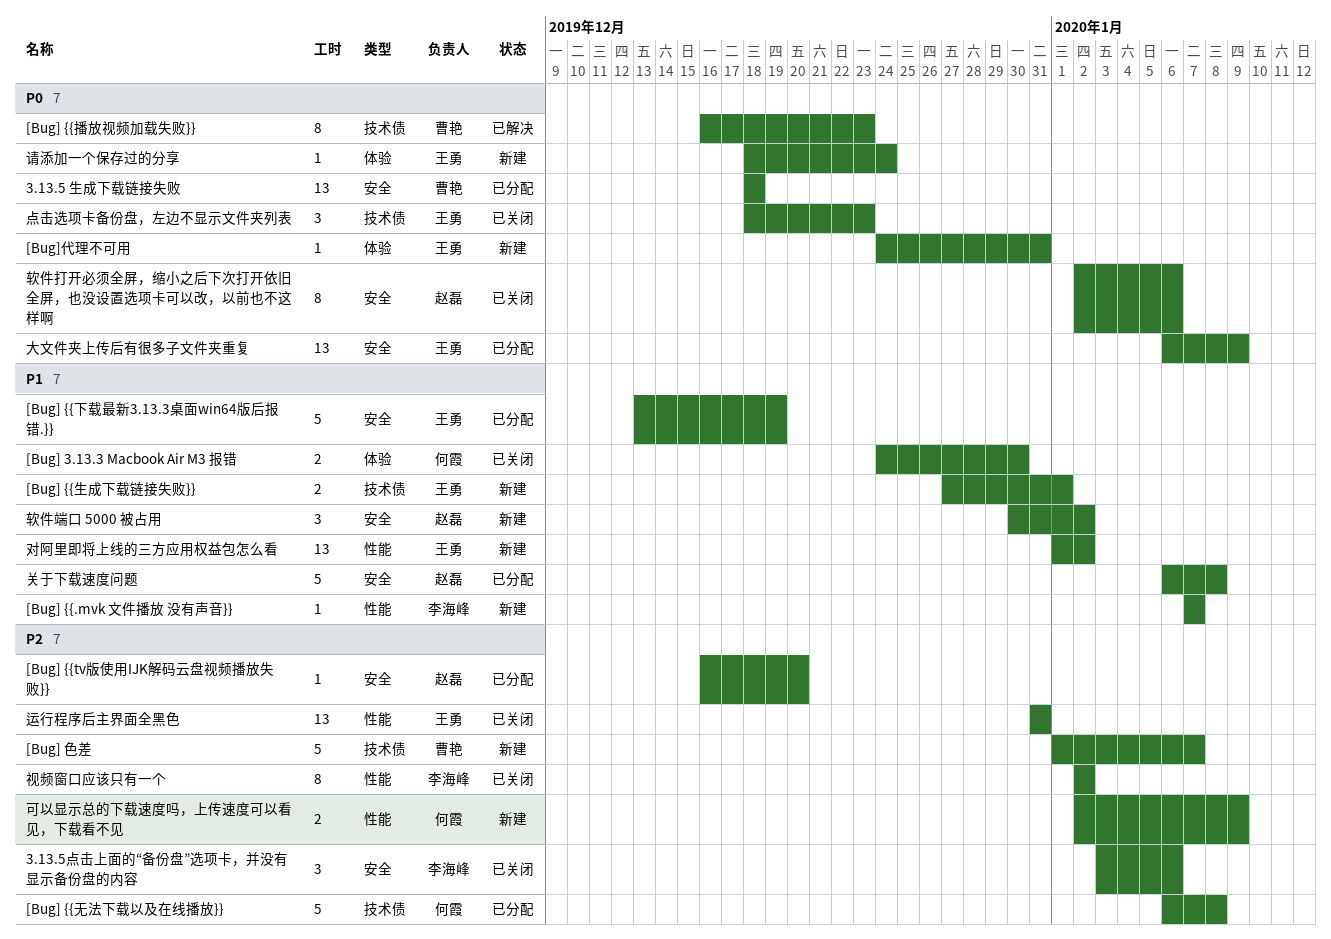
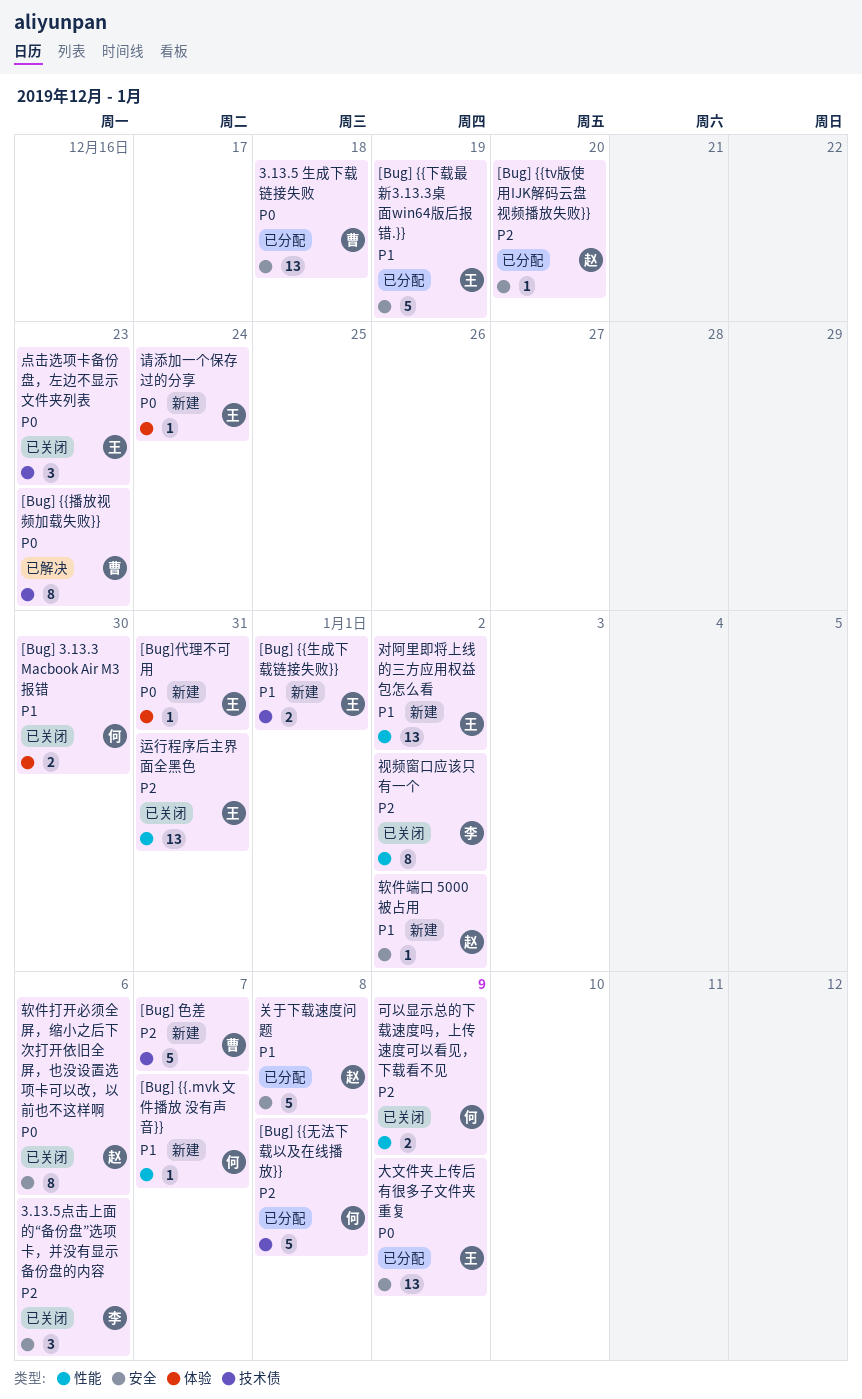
[Bug] {{.mvk 文件播放 没有声音}}, owner: 李海峰 -> 何霞
可以显示总的下载速度吗，上传速度可以看见，下载看不见, status: 新建 -> 已关闭
软件端口 5000 被占用, estimate: 3 -> 1

